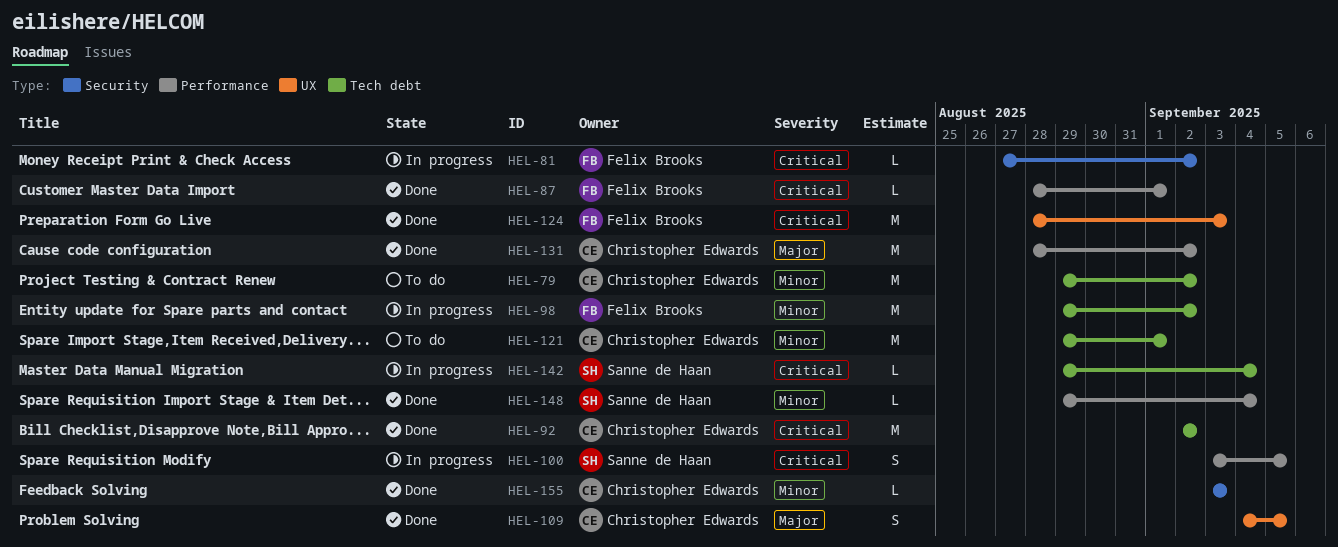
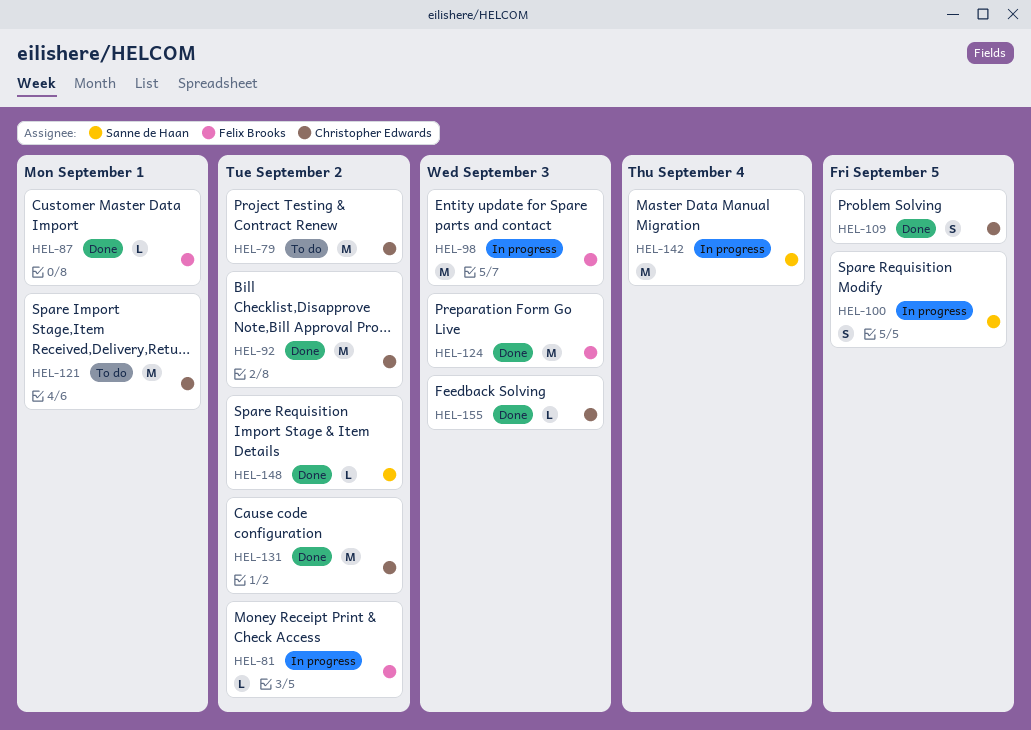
HEL-98, due: Sep 2 -> Sep 3
HEL-142, estimate: L -> M
HEL-148, due: Sep 4 -> Sep 2

